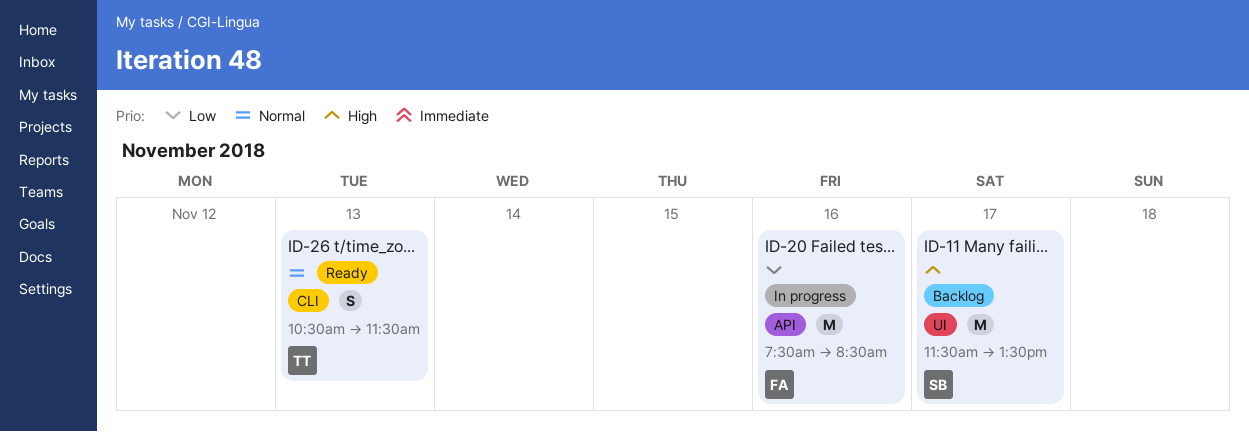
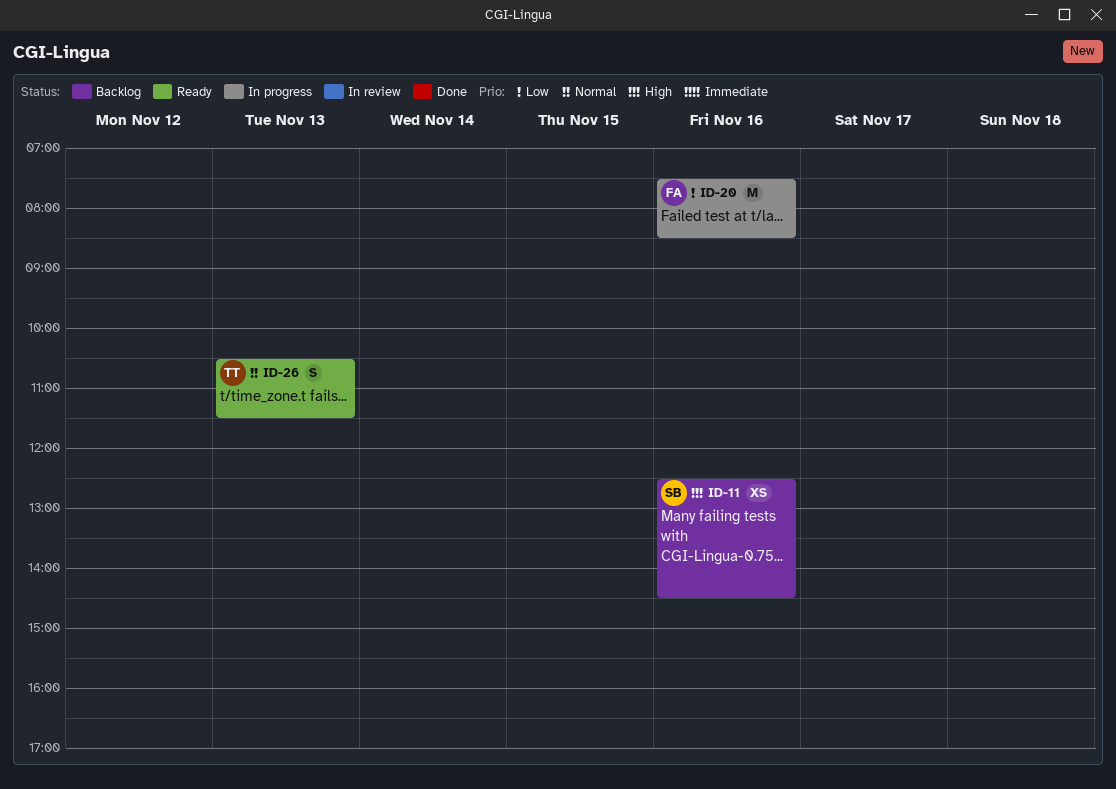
ID-11, estimate: M -> XS
ID-11, day: Nov 17 -> Nov 16
ID-11, begins: 11:30 -> 12:30
ID-11, ends: 13:30 -> 14:30

